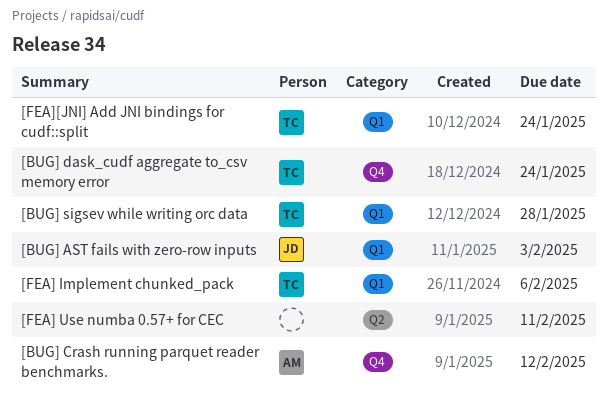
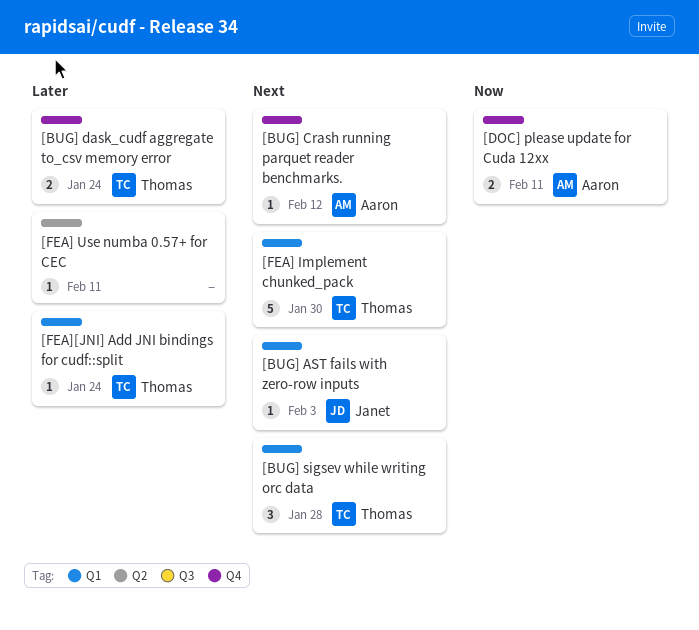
[DOC] please update for Cuda 12xx: none -> present
[FEA] Implement chunked_pack, due: Feb 6 -> Jan 30

